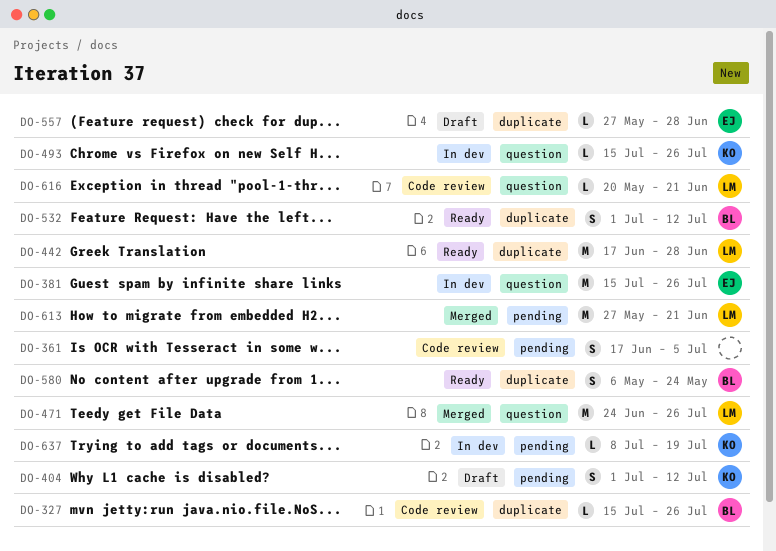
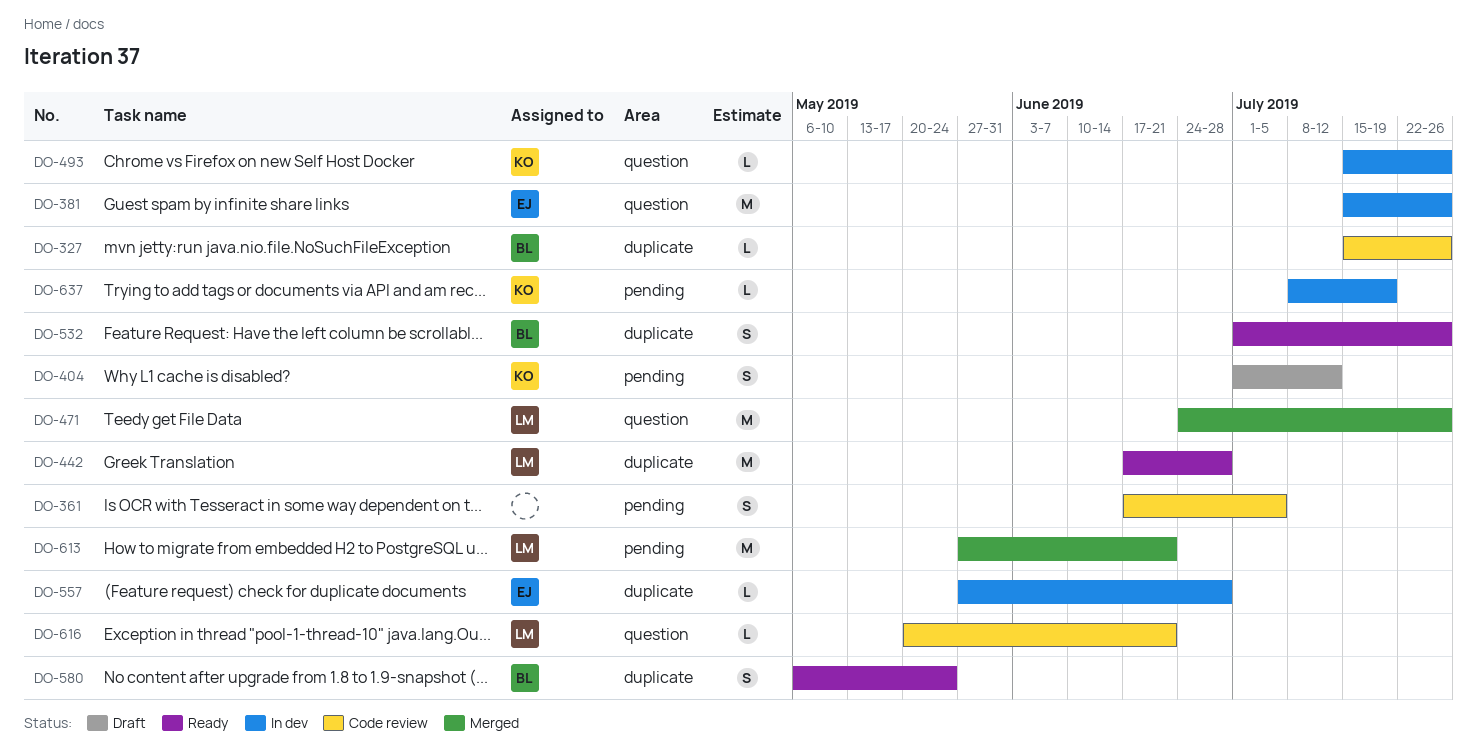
DO-532, due: Jul 12 -> Jul 26
DO-557, status: Draft -> In dev

